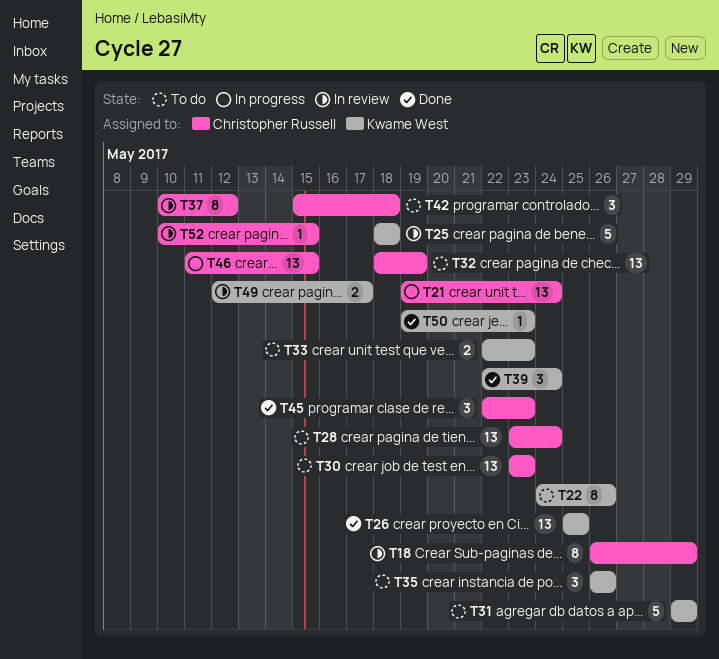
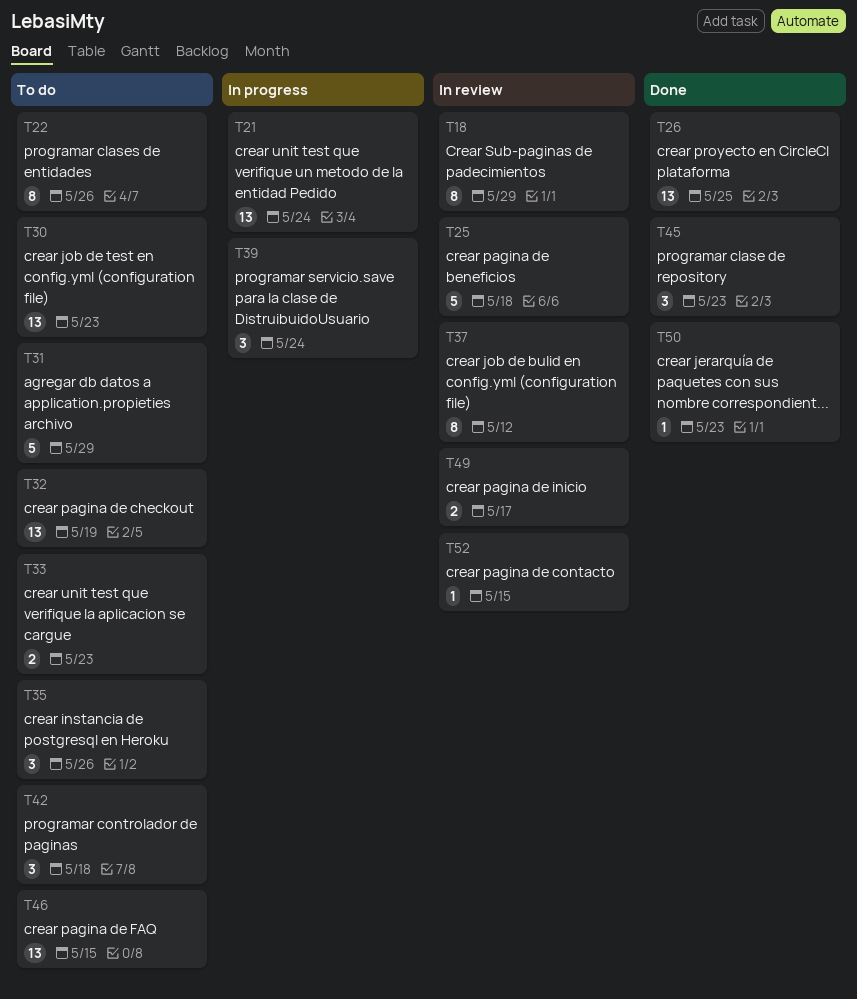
T28: present -> none
T39, status: Done -> In progress
T46, status: In progress -> To do

